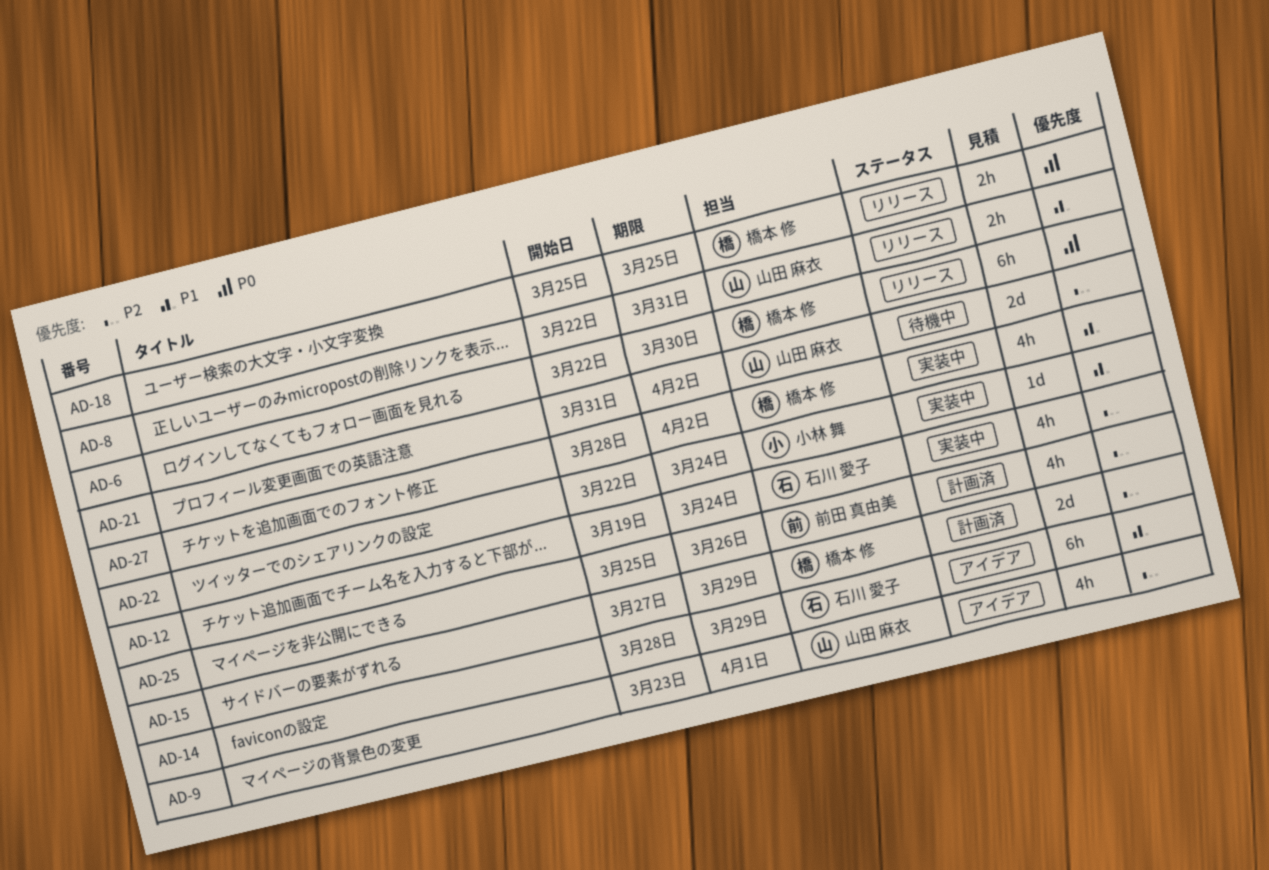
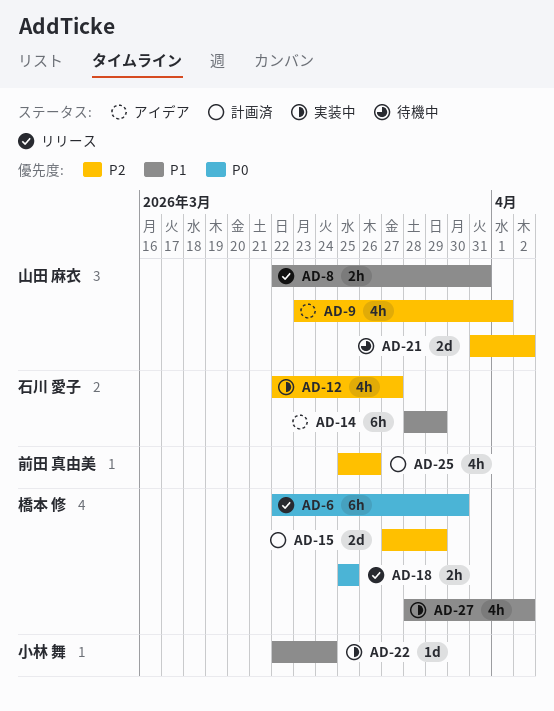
AD-12, start: Mar 19 -> Mar 22
AD-12, due: Mar 24 -> Mar 27

